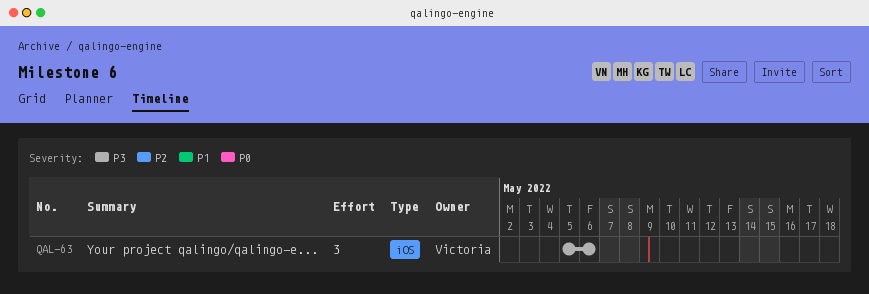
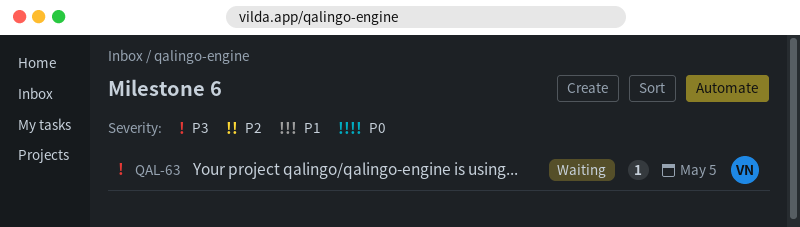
QAL-63, estimate: 3 -> 1
QAL-63, due: May 6 -> May 5

